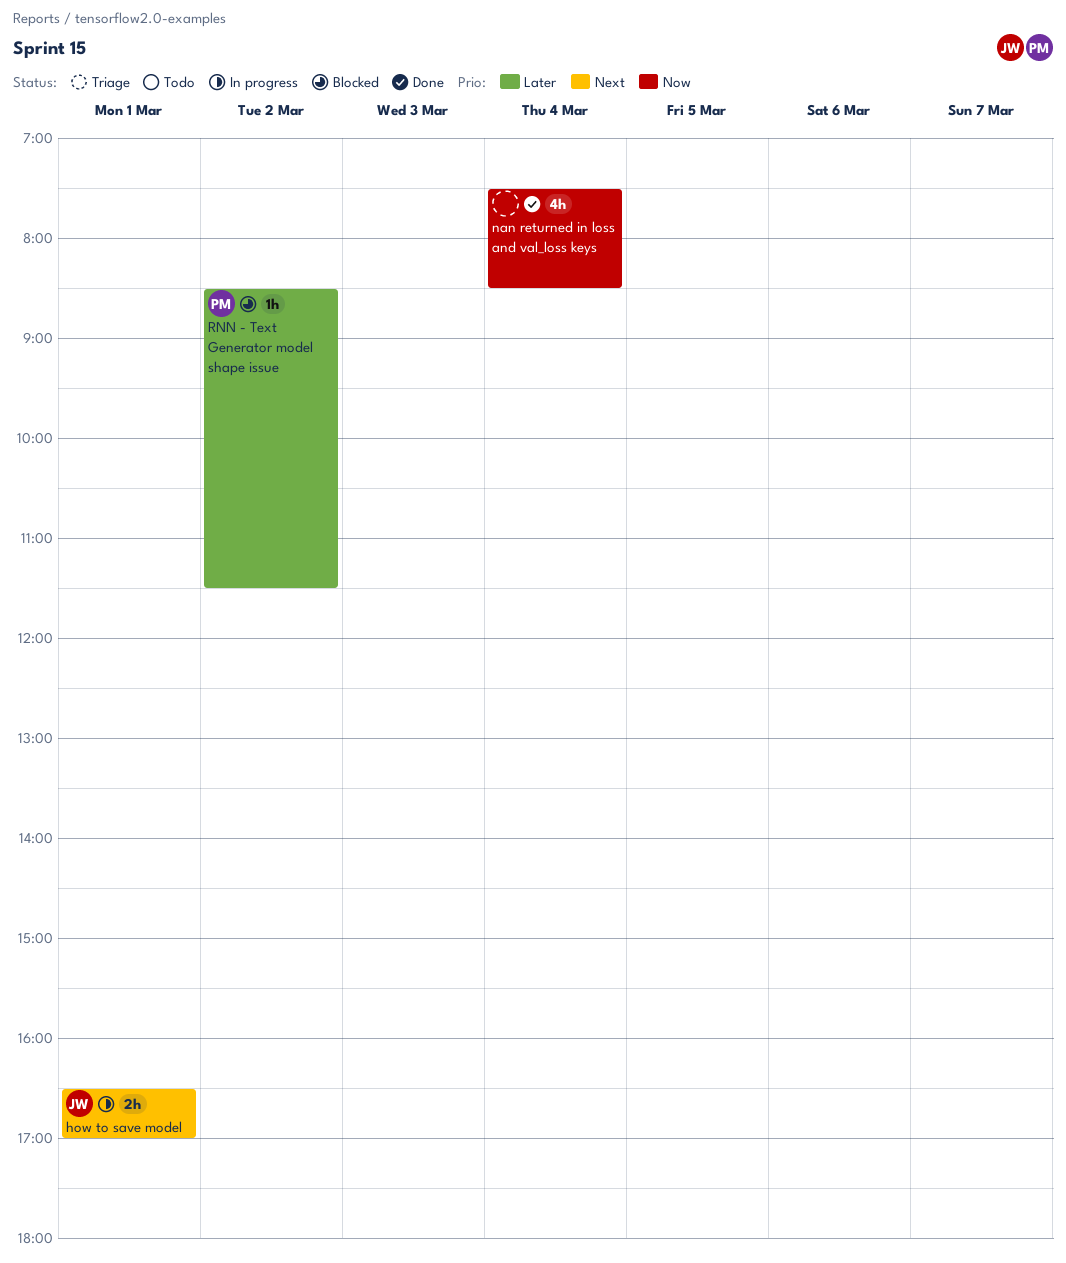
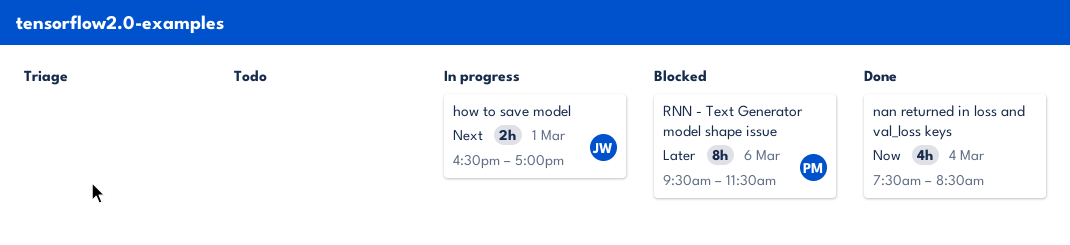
RNN - Text Generator model shape issue, estimate: 1h -> 8h
RNN - Text Generator model shape issue, day: Mar 2 -> Mar 6
RNN - Text Generator model shape issue, begins: 08:30 -> 09:30

